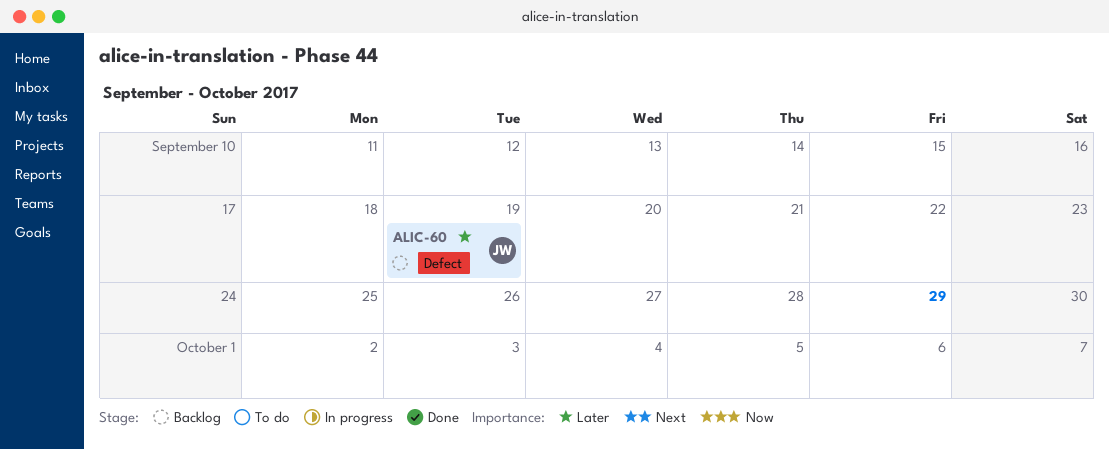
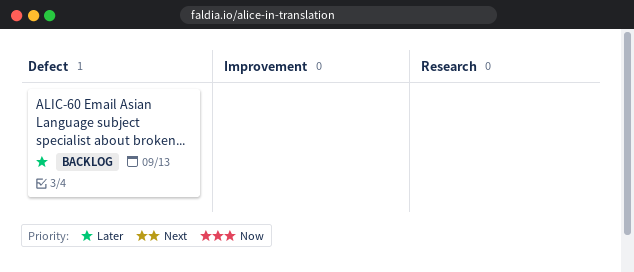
ALIC-60, due: Sep 19 -> Sep 13

